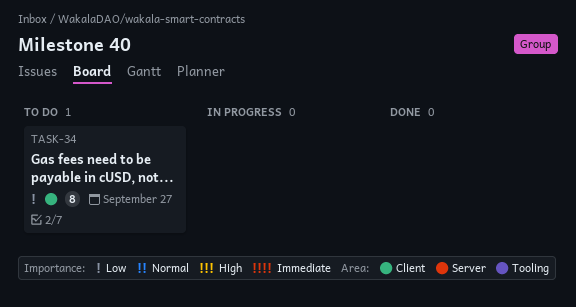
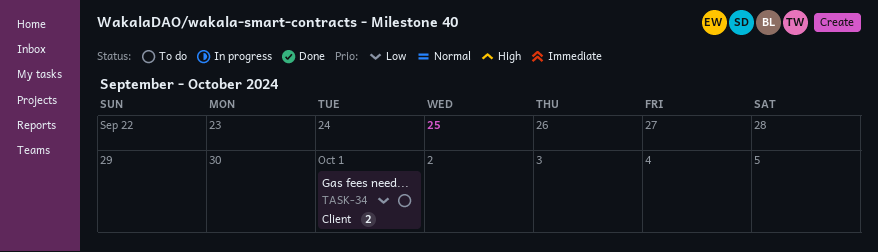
TASK-34, estimate: 8 -> 2
TASK-34, due: Sep 27 -> Oct 1

